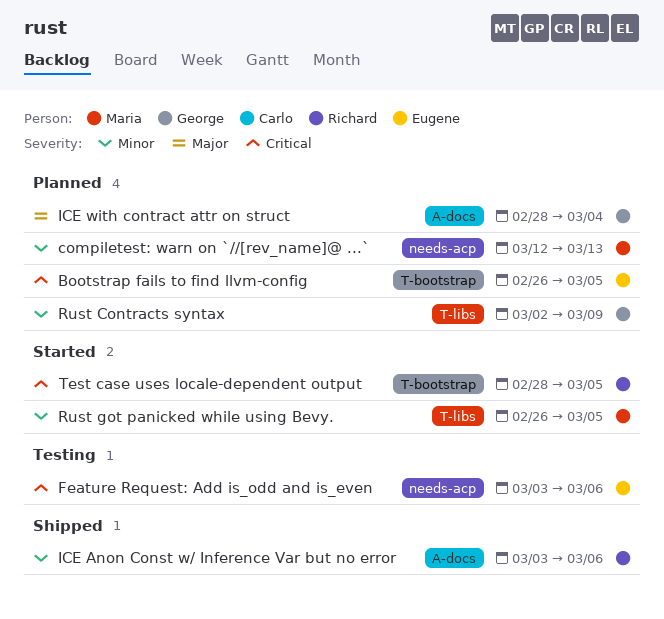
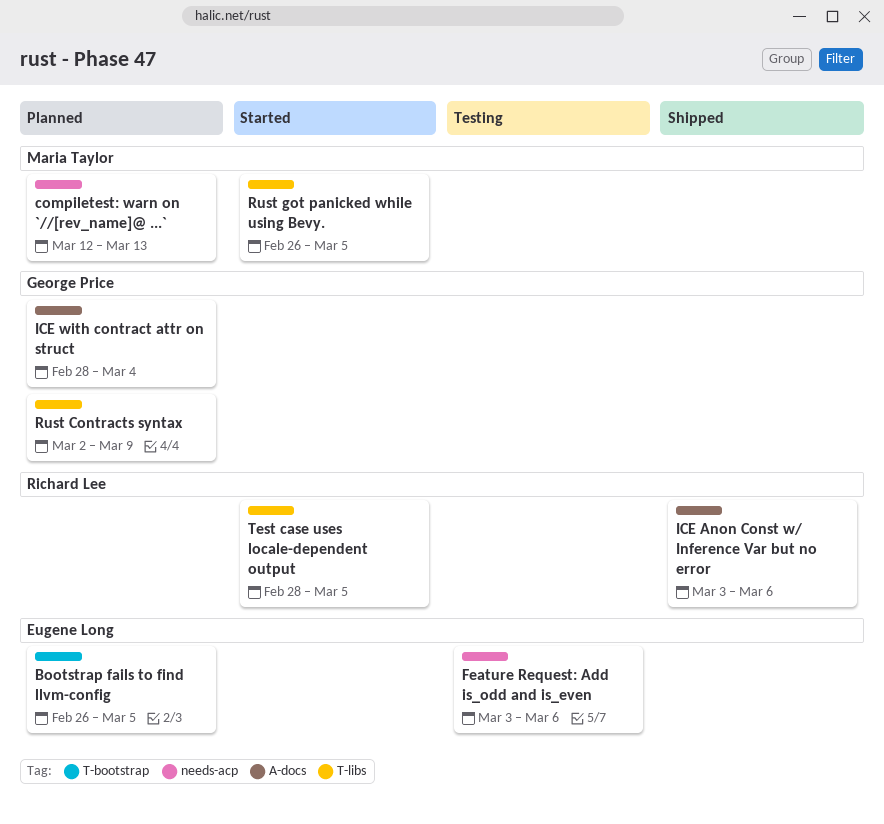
Test case uses locale-dependent output, label: T-bootstrap -> T-libs

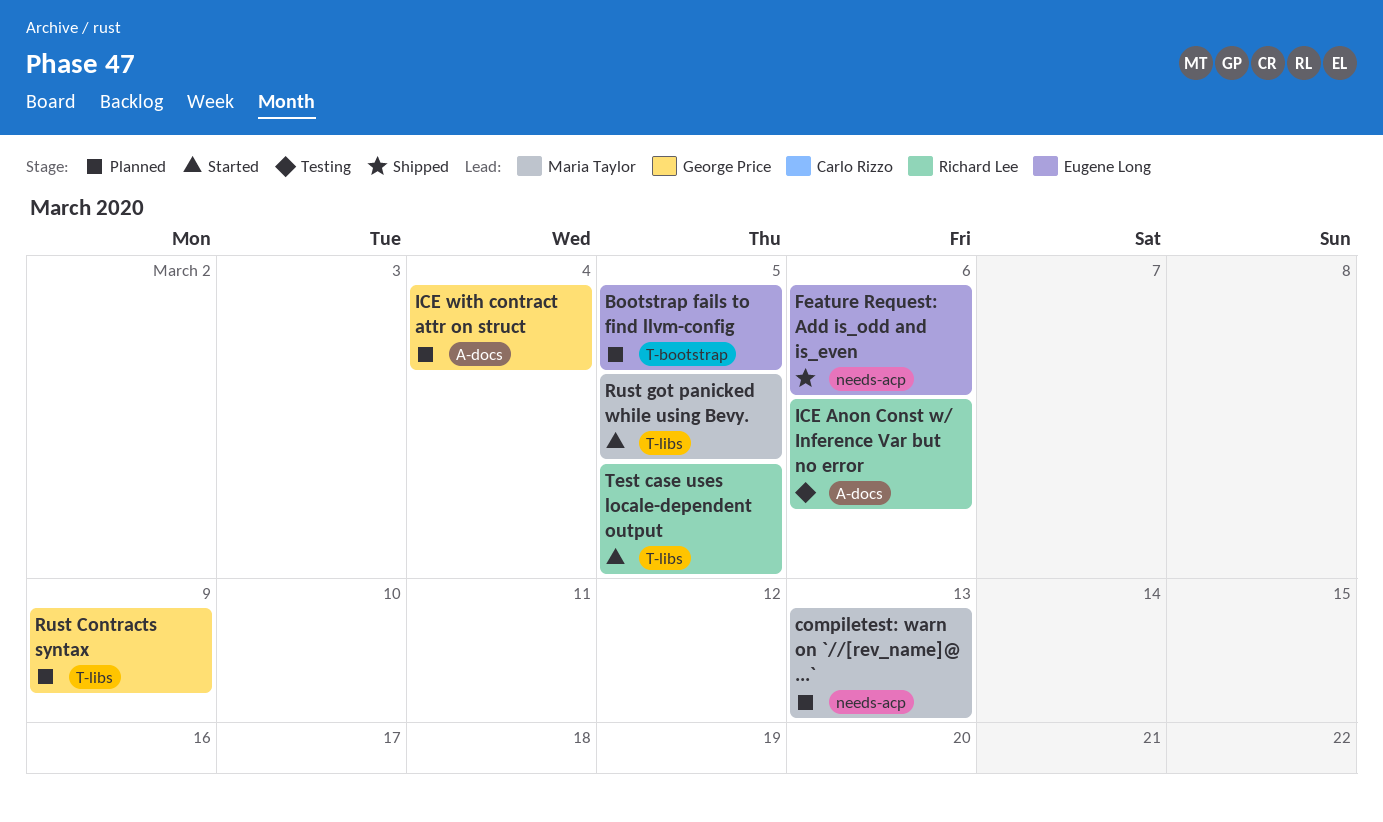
Feature Request: Add is_odd and is_even, status: Testing -> Shipped
ICE Anon Const w/ Inference Var but no error, status: Shipped -> Testing

